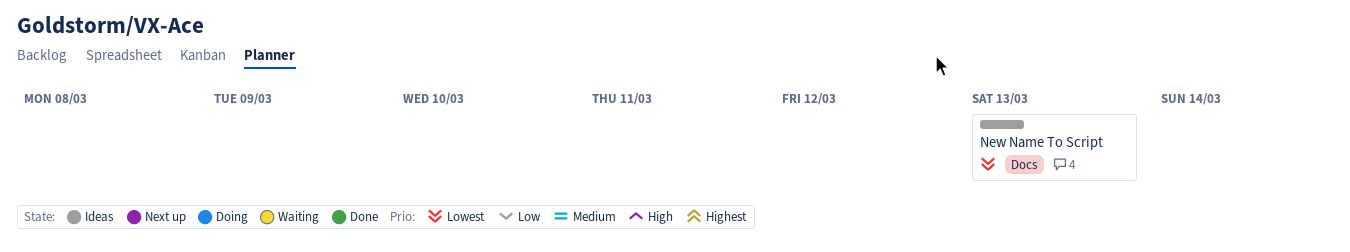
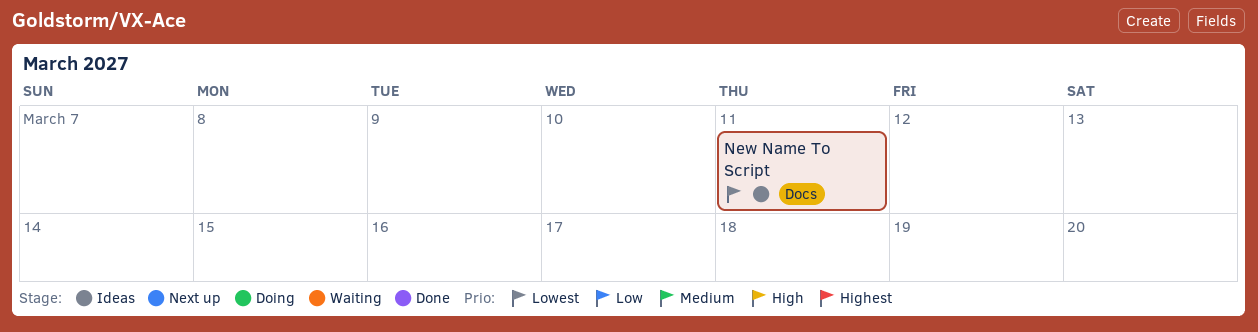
New Name To Script, due: Mar 13 -> Mar 11

